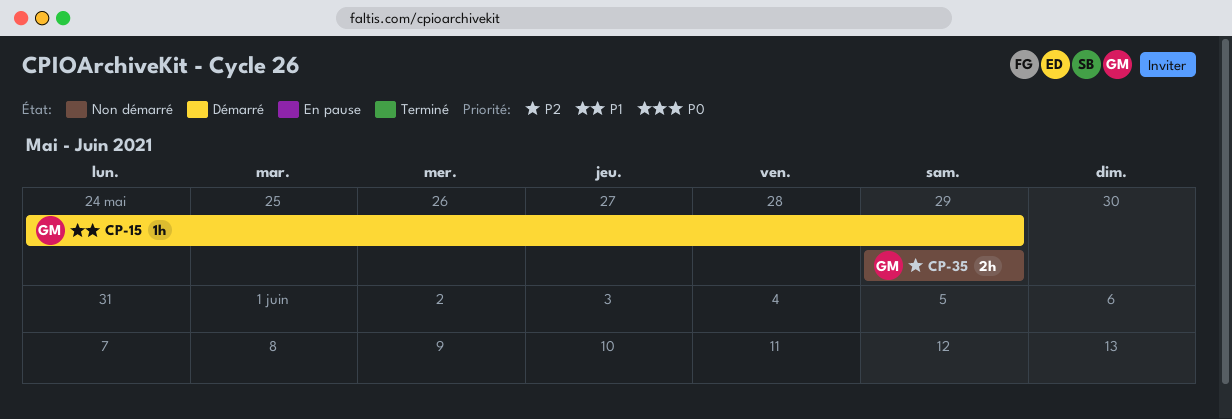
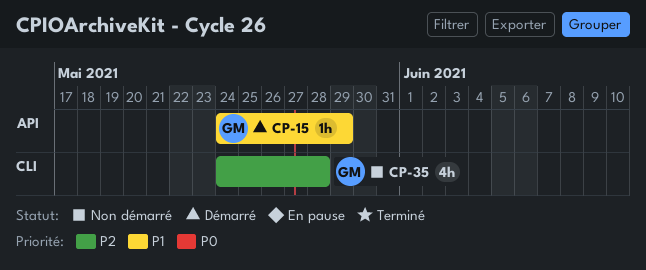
CP-35, estimate: 2h -> 4h
CP-35, start: May 29 -> May 24
CP-35, due: May 29 -> May 28

